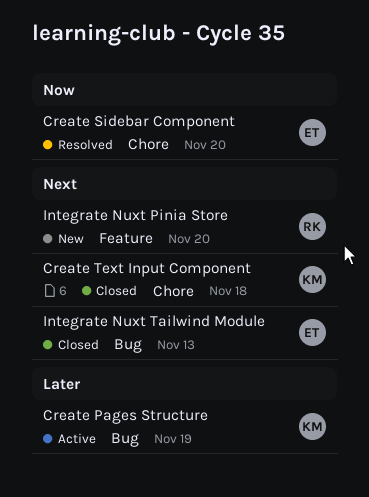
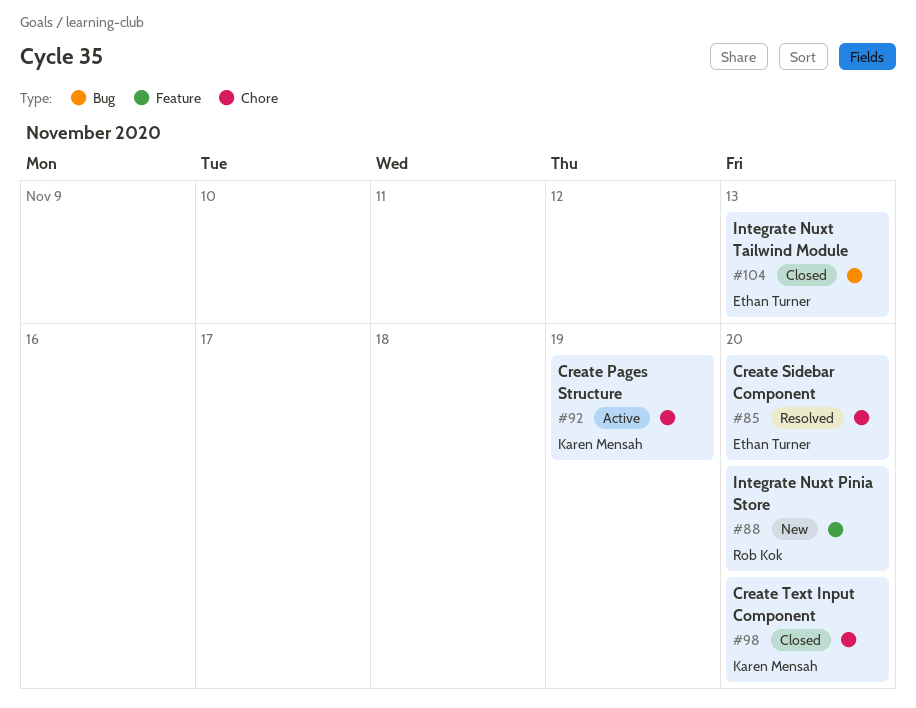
Create Pages Structure, label: Bug -> Chore
Create Text Input Component, due: Nov 18 -> Nov 20

